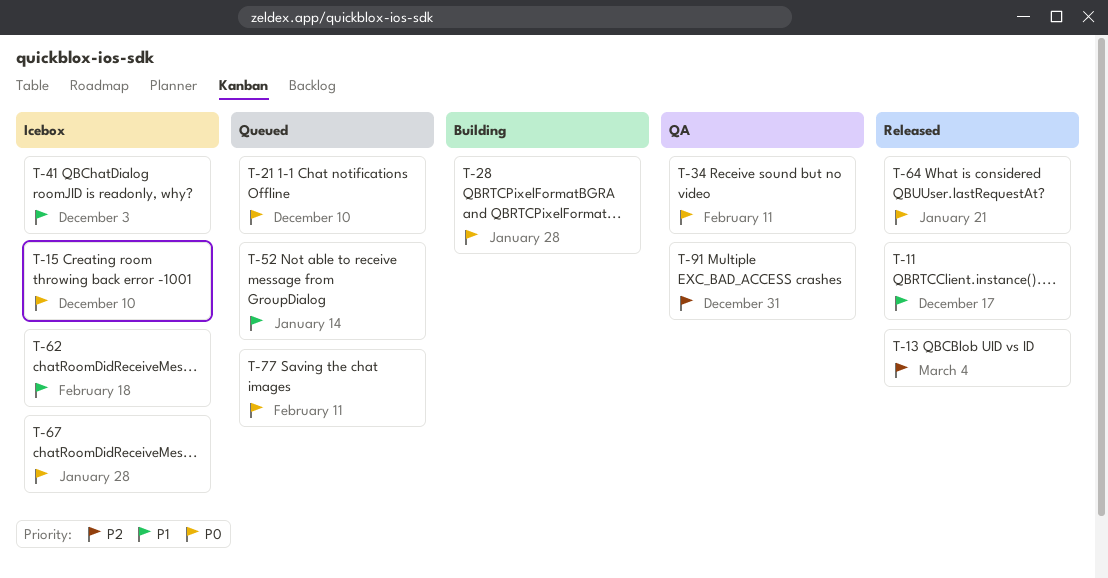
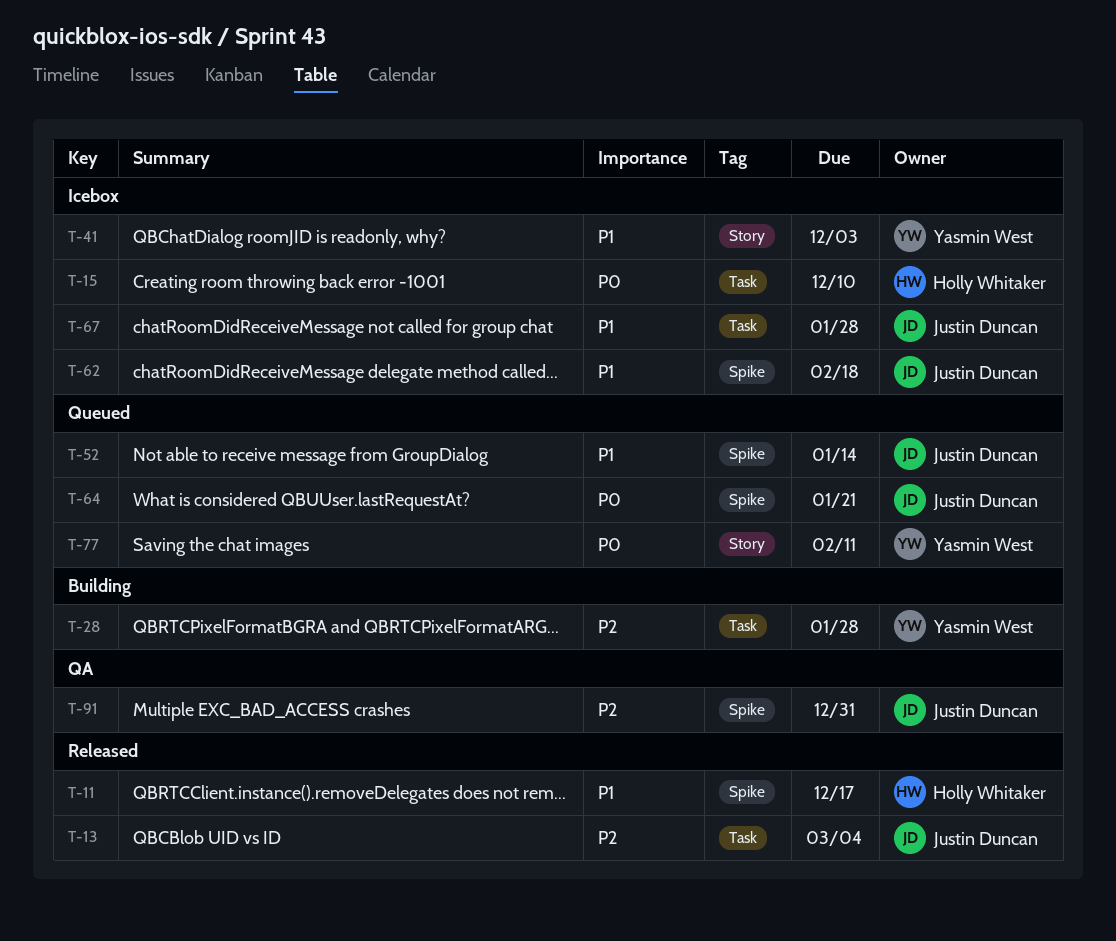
T-21: present -> none
T-28, priority: P0 -> P2
T-34: present -> none
T-64, status: Released -> Queued
T-67, priority: P0 -> P1

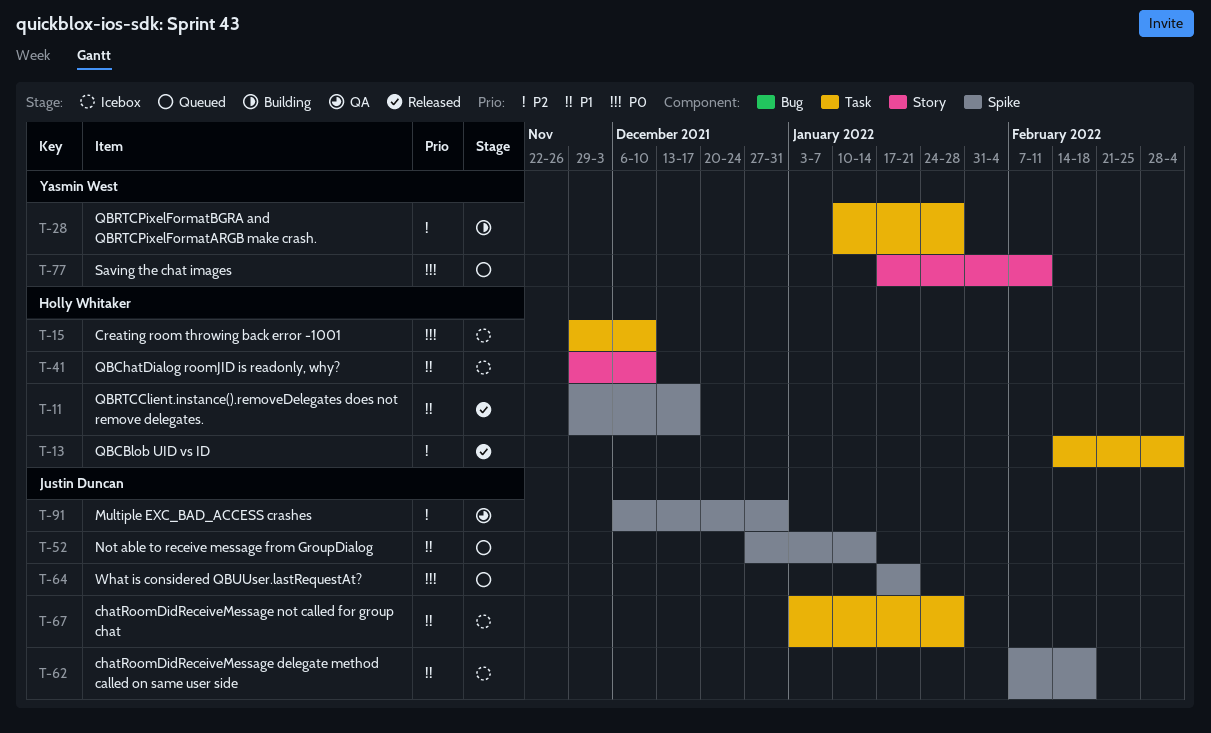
T-13, owner: Justin Duncan -> Holly Whitaker
T-41, owner: Yasmin West -> Holly Whitaker
T-41, due: Dec 3 -> Dec 10

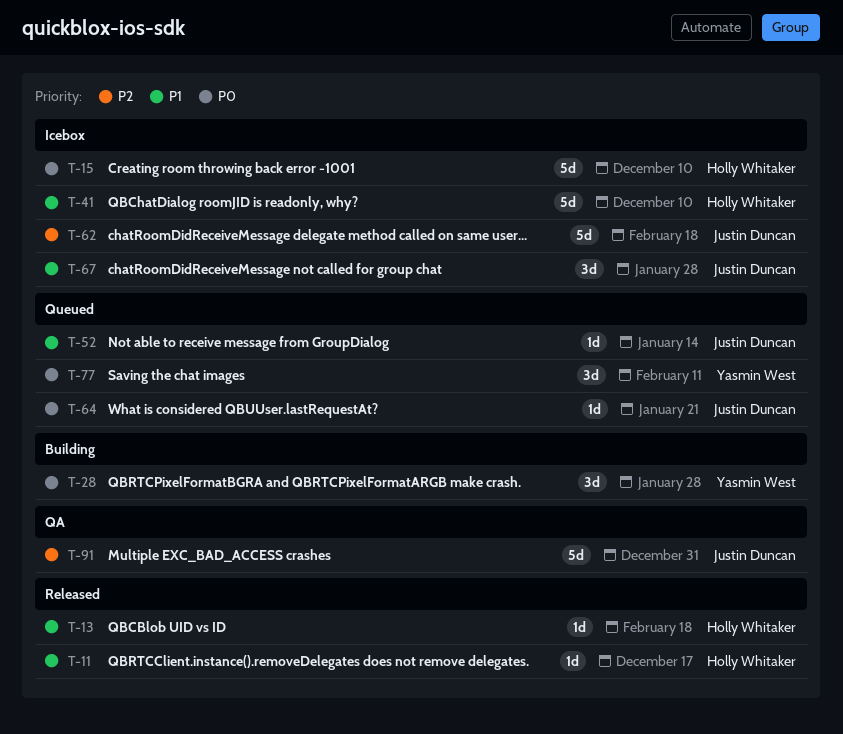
T-13, priority: P2 -> P1
T-13, due: Mar 4 -> Feb 18
T-28, priority: P2 -> P0
T-62, priority: P1 -> P2

